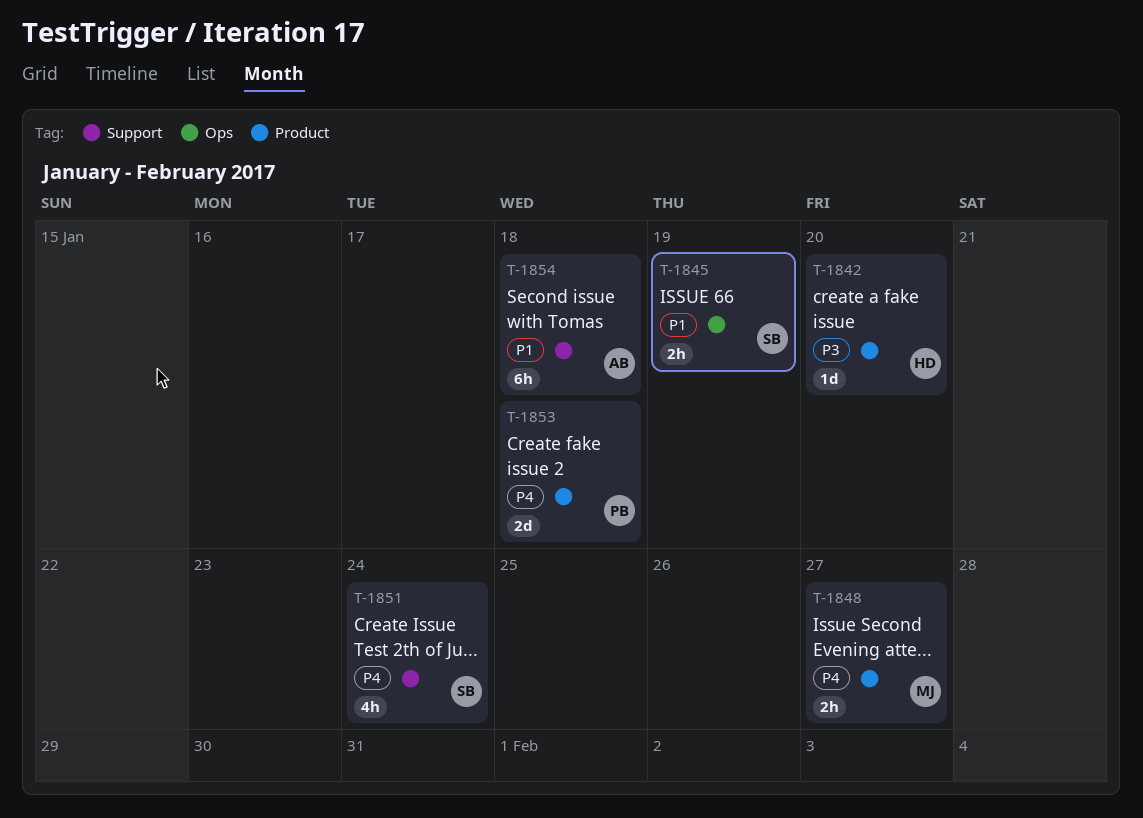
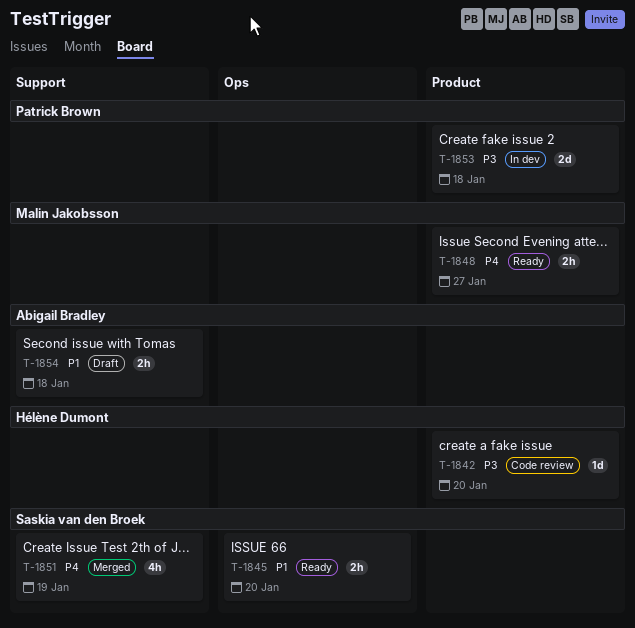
T-1845, due: Jan 19 -> Jan 20
T-1851, due: Jan 24 -> Jan 19
T-1853, priority: P4 -> P3
T-1854, estimate: 6h -> 2h

